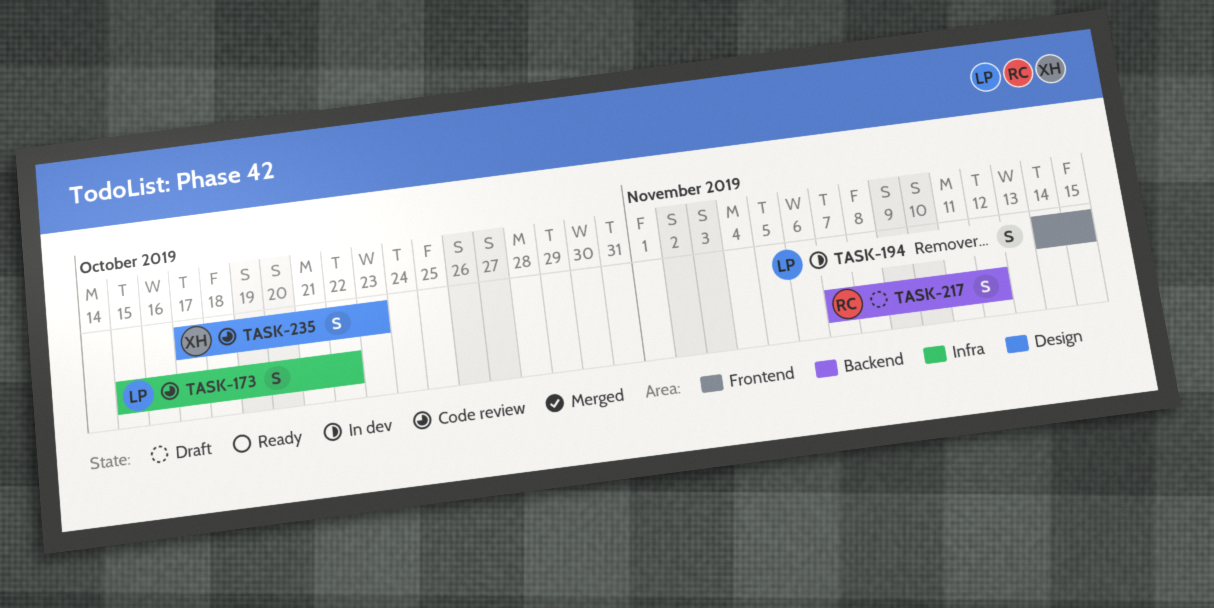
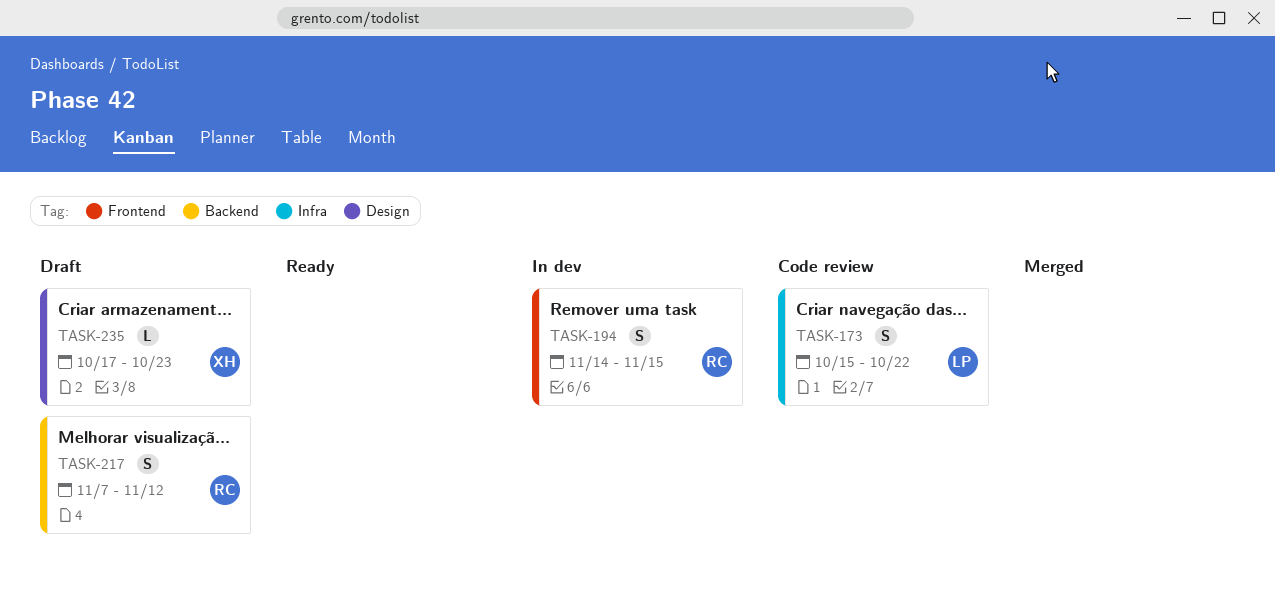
TASK-194, owner: LP -> RC
TASK-235, status: Code review -> Draft
TASK-235, estimate: S -> L

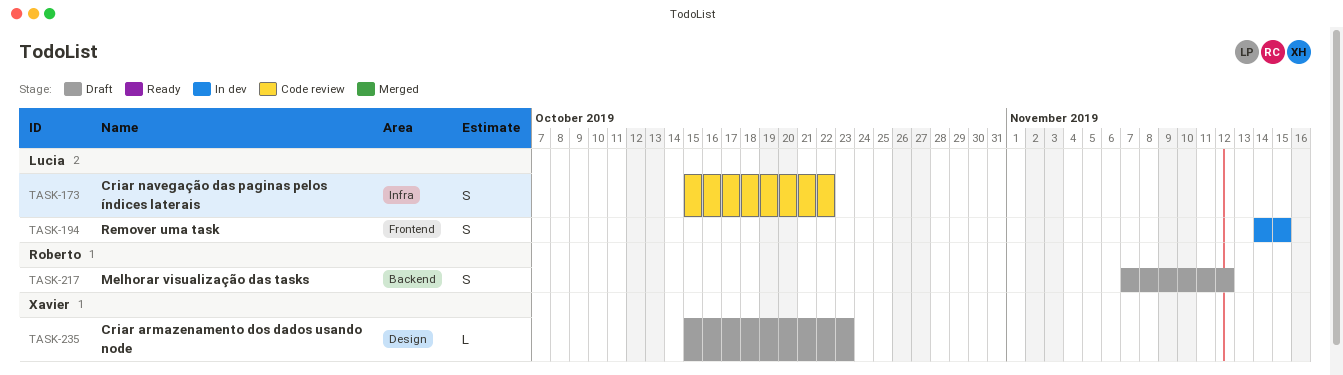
TASK-194, owner: Roberto -> Lucia
TASK-235, start: Oct 17 -> Oct 15

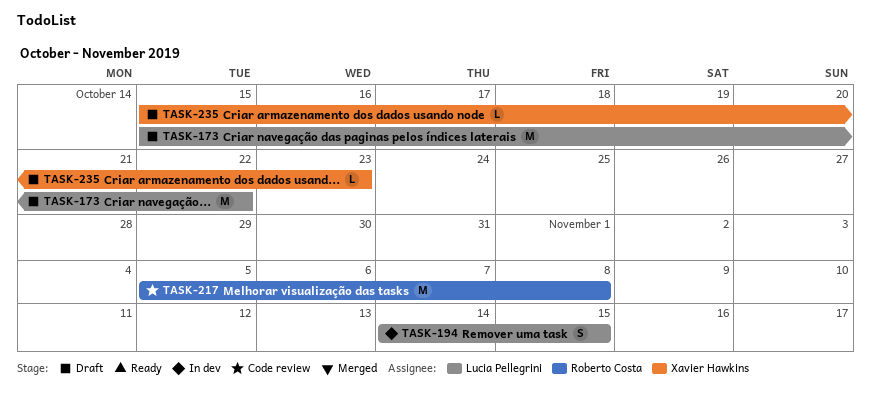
TASK-173, status: Code review -> Draft
TASK-173, estimate: S -> M
TASK-217, status: Draft -> Code review
TASK-217, estimate: S -> M
TASK-217, start: Nov 7 -> Nov 5
TASK-217, due: Nov 12 -> Nov 8

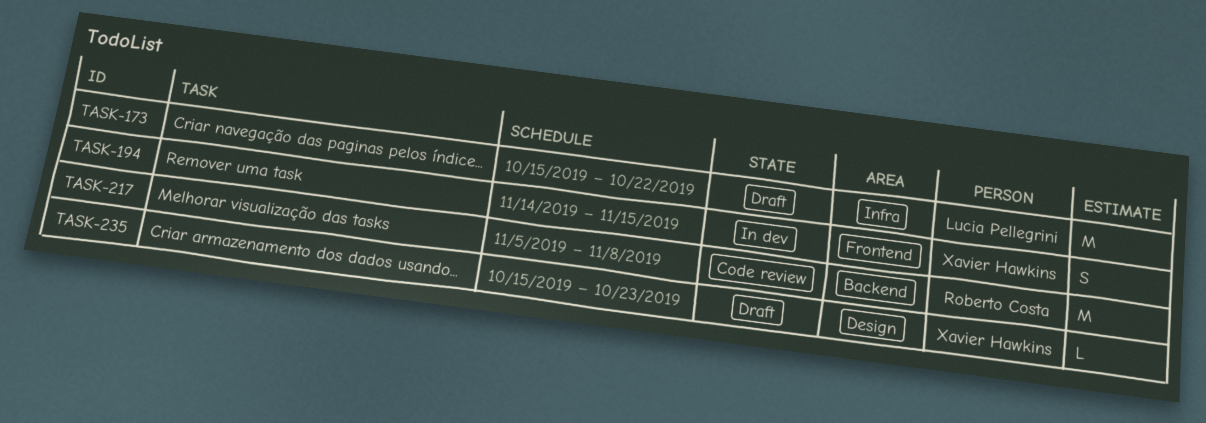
TASK-194, owner: Lucia Pellegrini -> Xavier Hawkins

